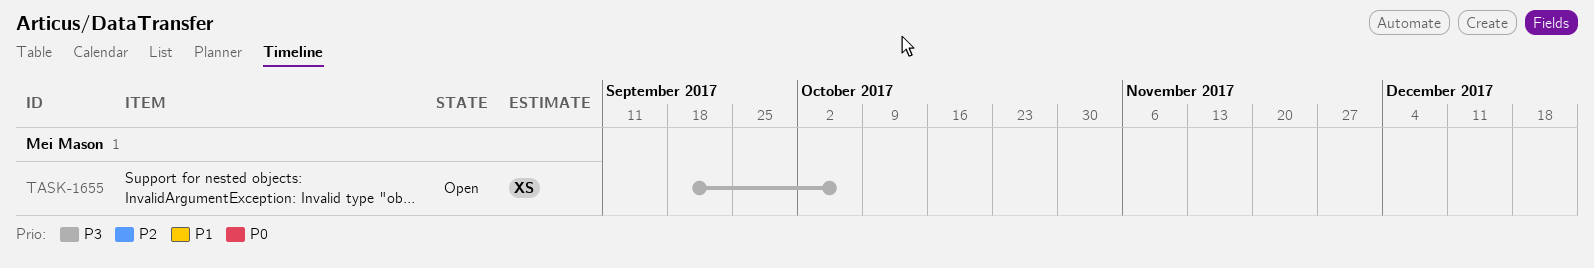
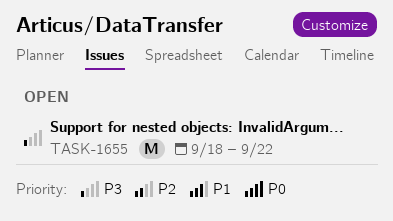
TASK-1655, estimate: XS -> M
TASK-1655, due: Oct 6 -> Sep 22

